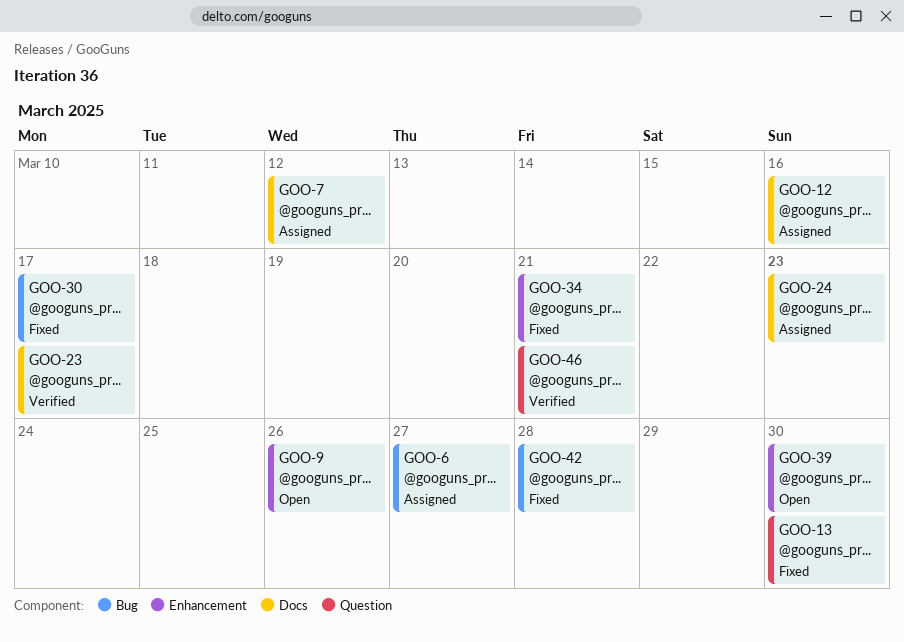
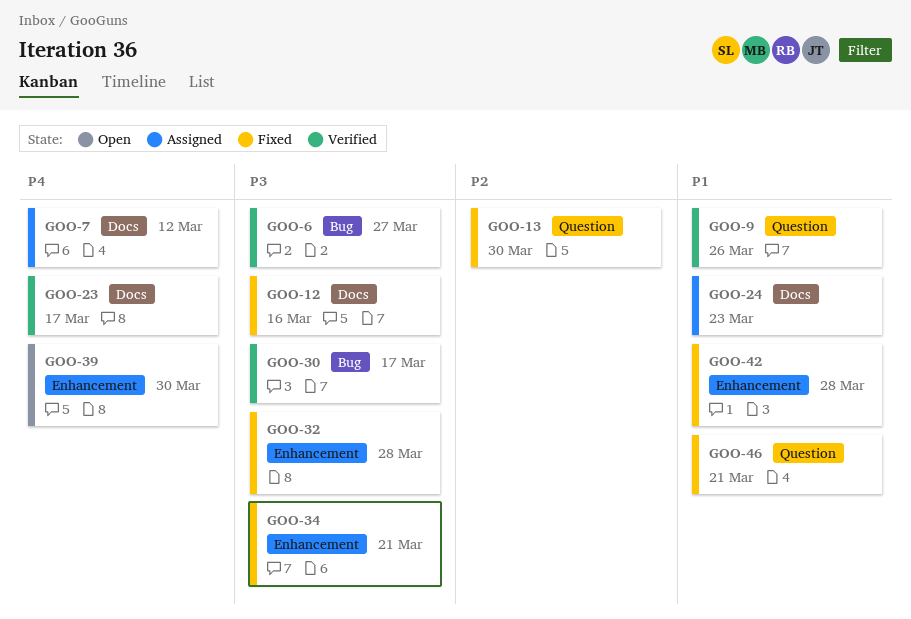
GOO-6, status: Assigned -> Verified
GOO-9, status: Open -> Verified
GOO-9, label: Enhancement -> Question
GOO-12, status: Assigned -> Fixed
GOO-30, status: Fixed -> Verified
GOO-32: none -> present
GOO-42, label: Bug -> Enhancement
GOO-46, status: Verified -> Fixed

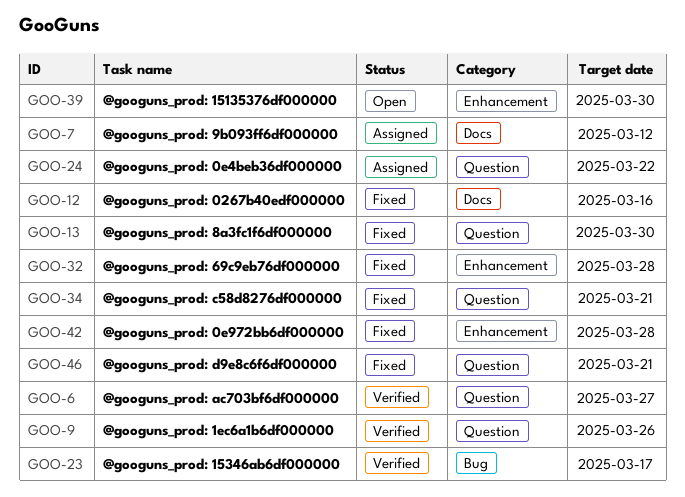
GOO-6, label: Bug -> Question
GOO-23, label: Docs -> Bug
GOO-24, label: Docs -> Question
GOO-24, due: Mar 23 -> Mar 22
GOO-30: present -> none
GOO-34, label: Enhancement -> Question

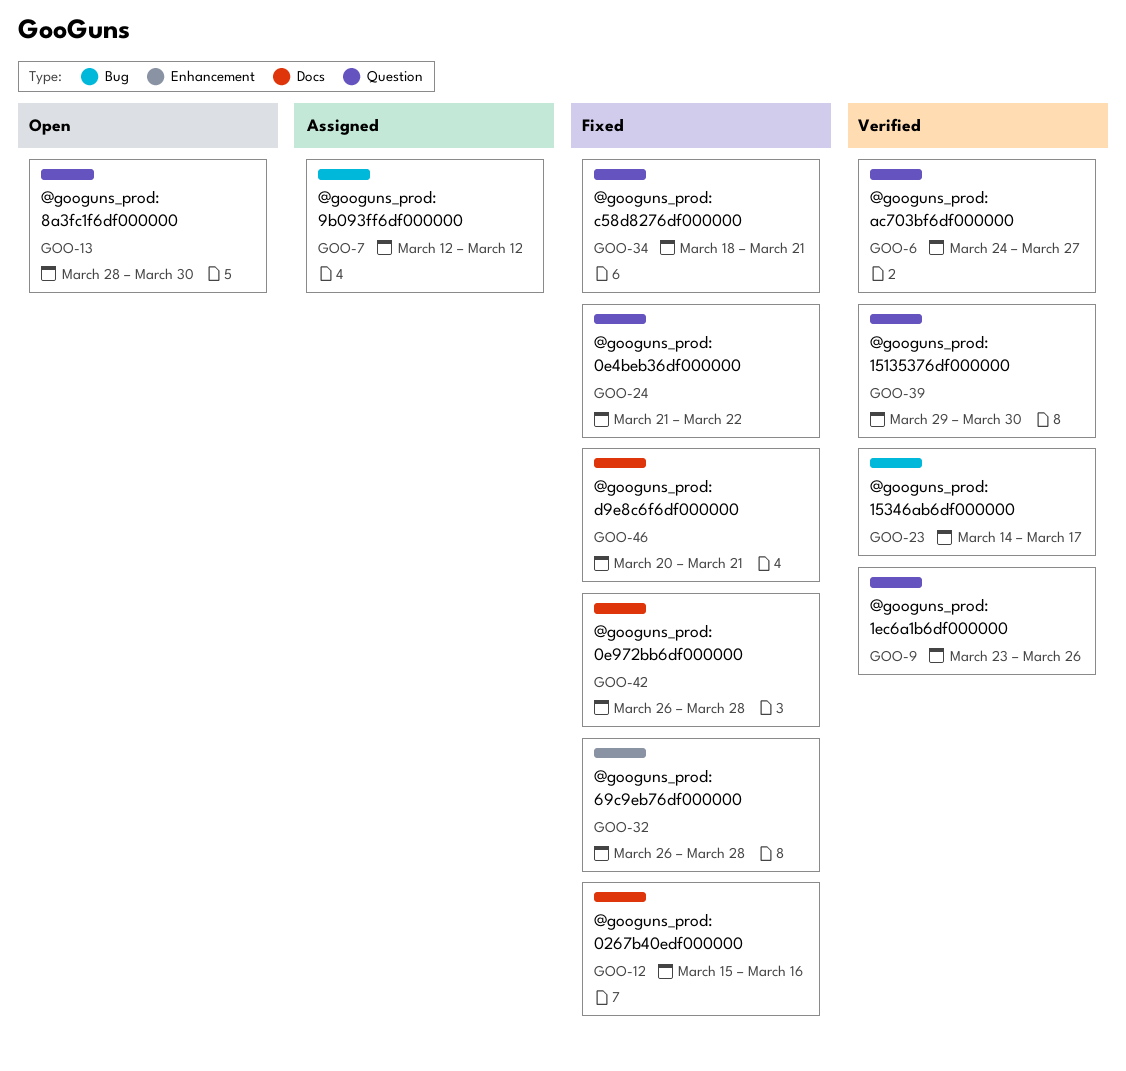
GOO-7, label: Docs -> Bug
GOO-13, status: Fixed -> Open
GOO-24, status: Assigned -> Fixed
GOO-39, status: Open -> Verified
GOO-39, label: Enhancement -> Question
GOO-42, label: Enhancement -> Docs
GOO-46, label: Question -> Docs

